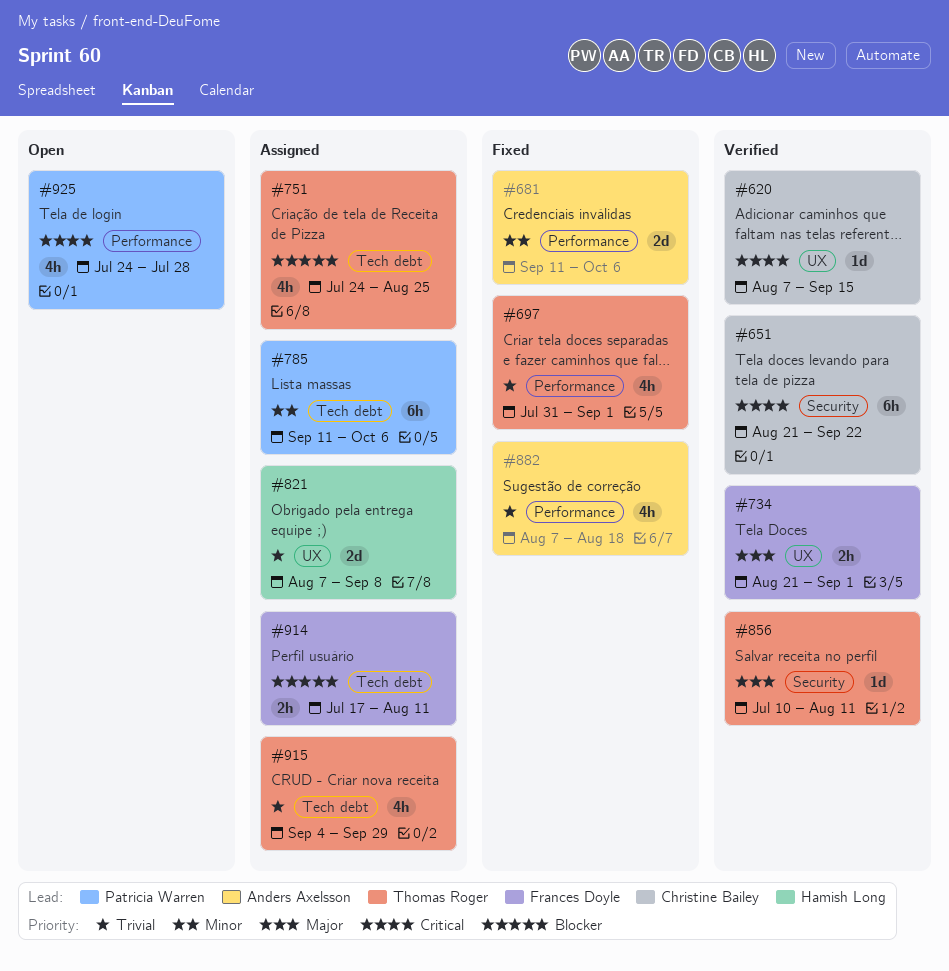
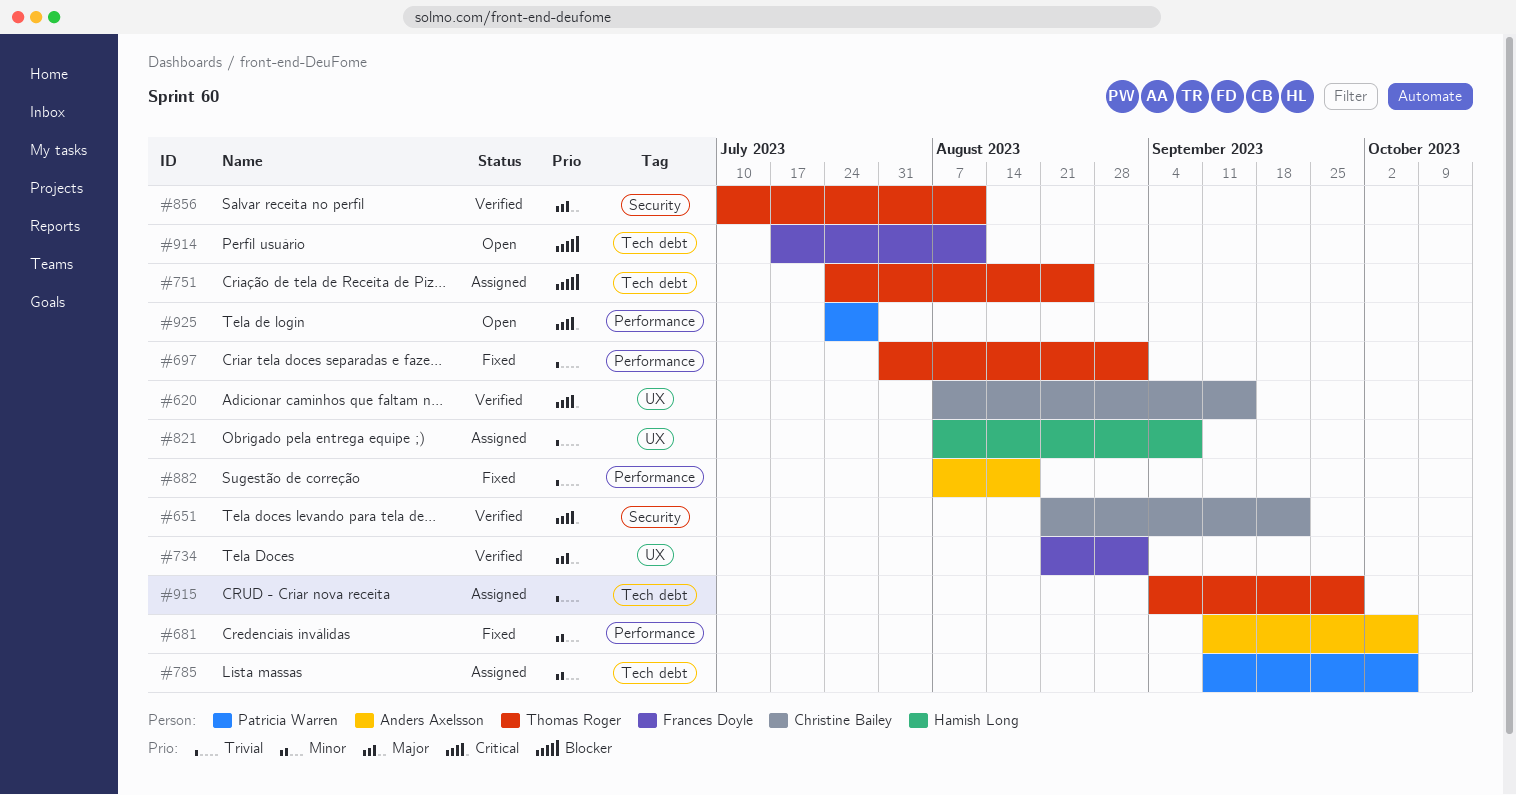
#914, status: Assigned -> Open

